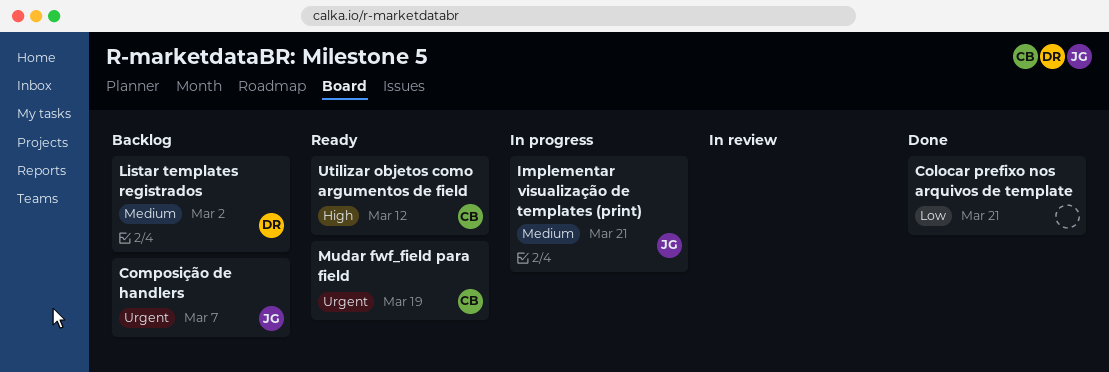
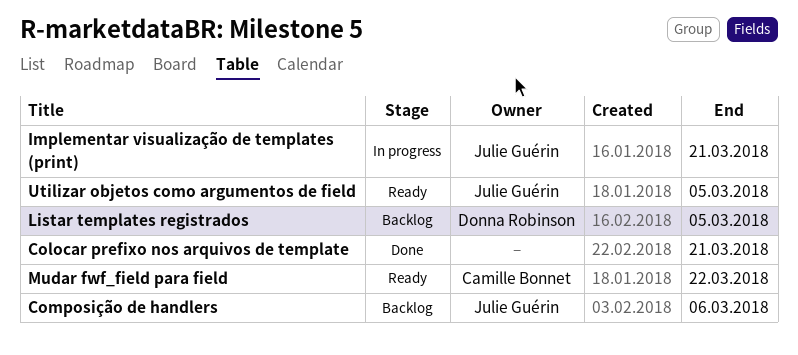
Composição de handlers, due: Mar 7 -> Mar 6
Listar templates registrados, due: Mar 2 -> Mar 5
Mudar fwf_field para field, due: Mar 19 -> Mar 22
Utilizar objetos como argumentos de field, owner: Camille Bonnet -> Julie Guérin
Utilizar objetos como argumentos de field, due: Mar 12 -> Mar 5

